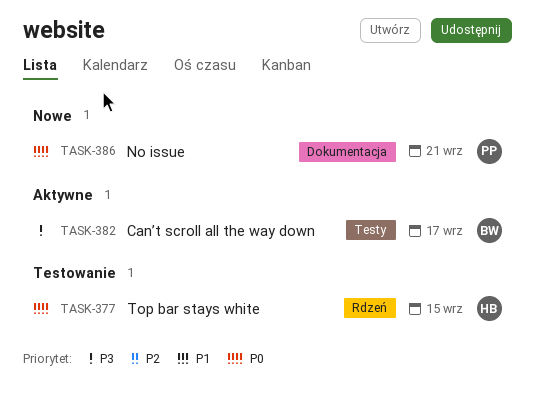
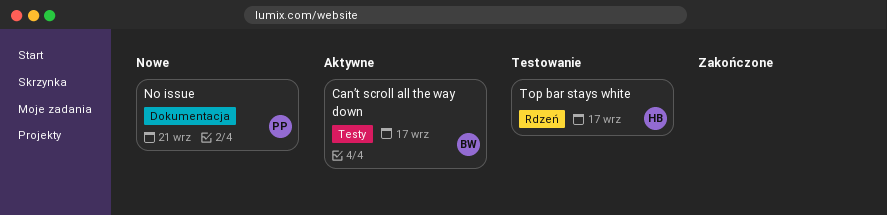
Top bar stays white, due: Sep 15 -> Sep 17

